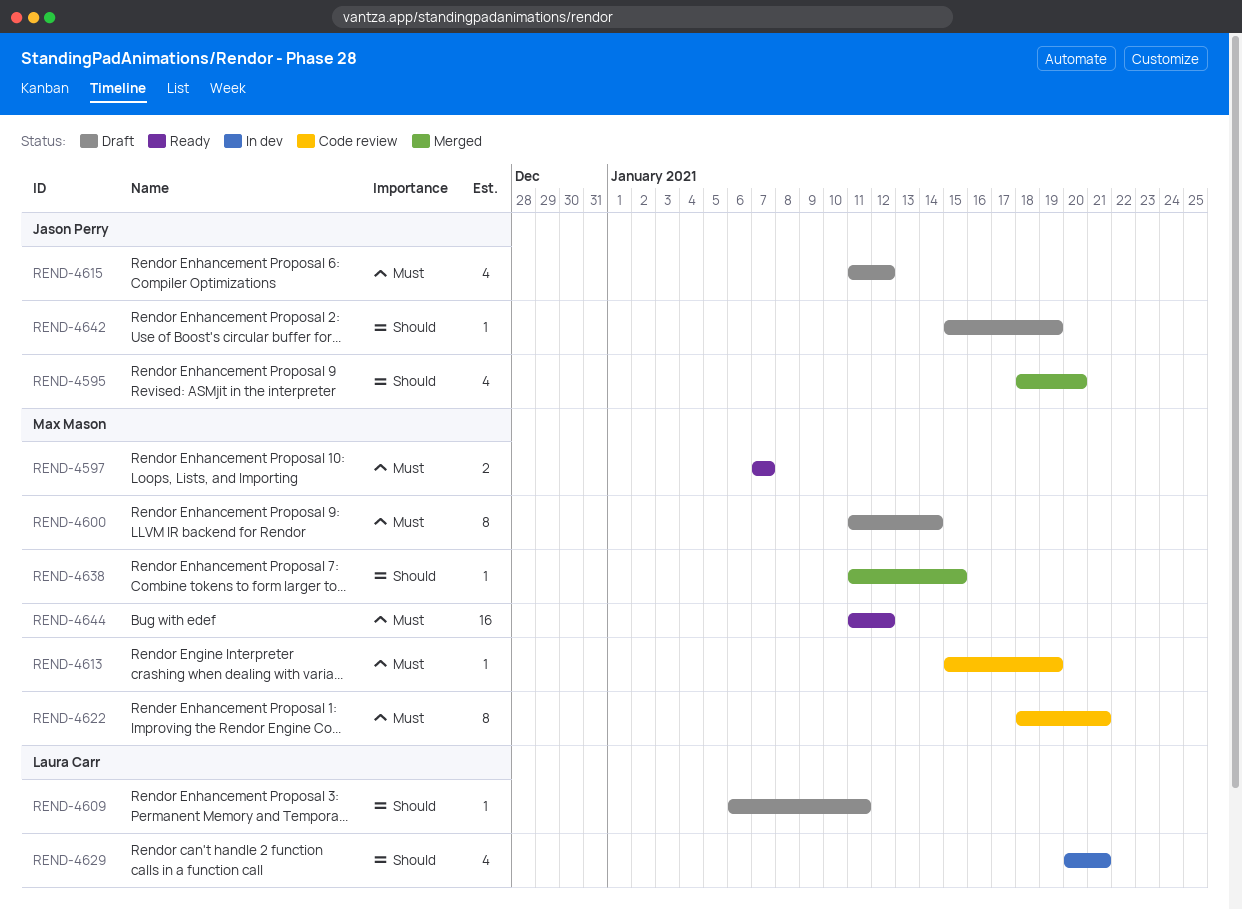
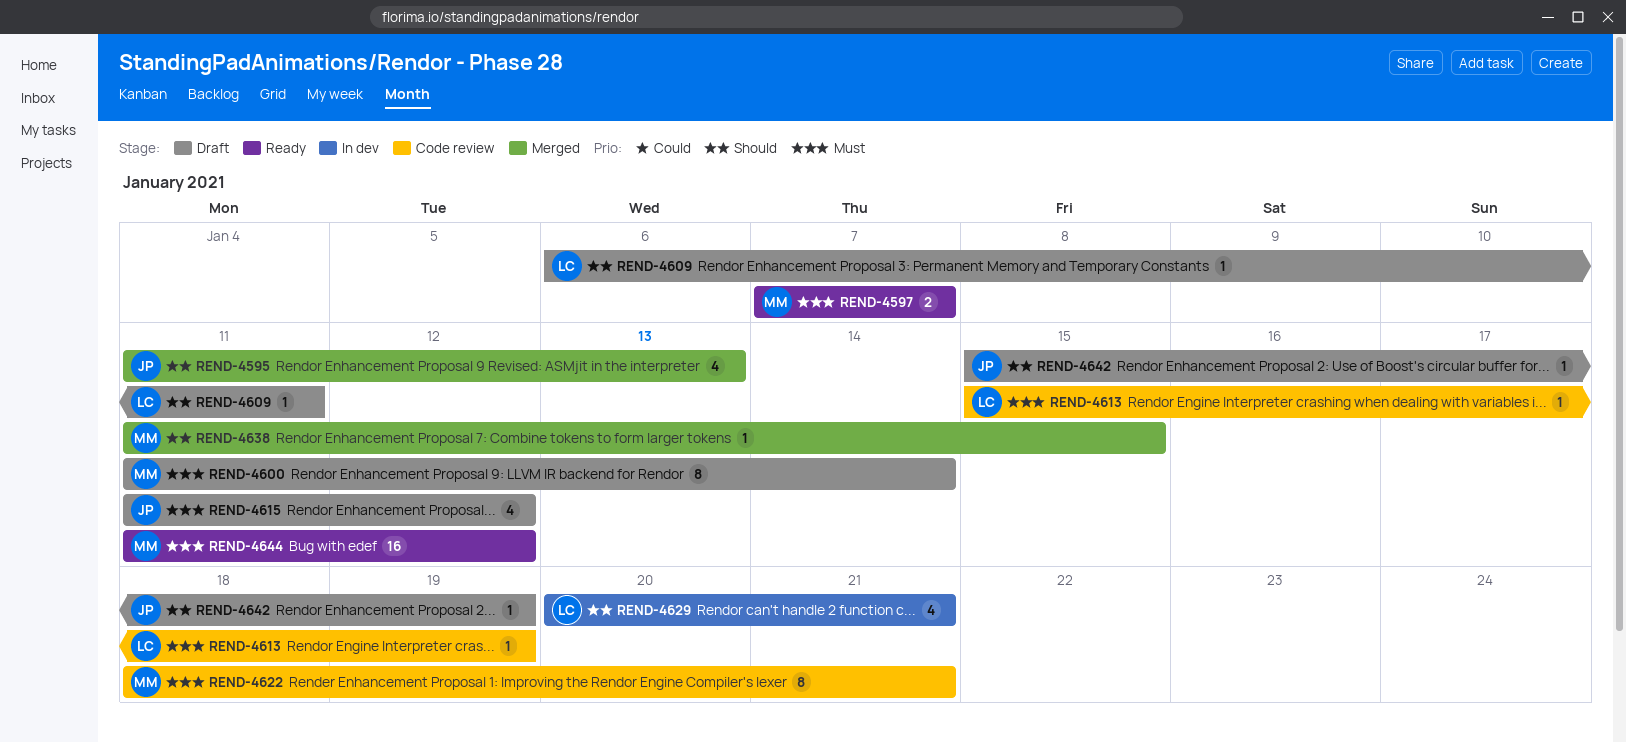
REND-4595, start: Jan 18 -> Jan 11
REND-4595, due: Jan 20 -> Jan 13
REND-4613, owner: Max Mason -> Laura Carr

